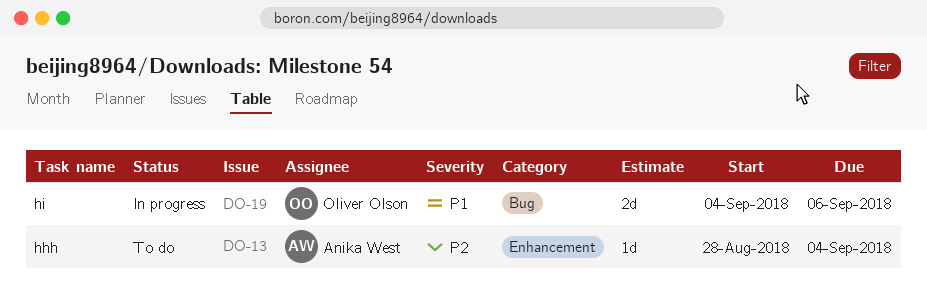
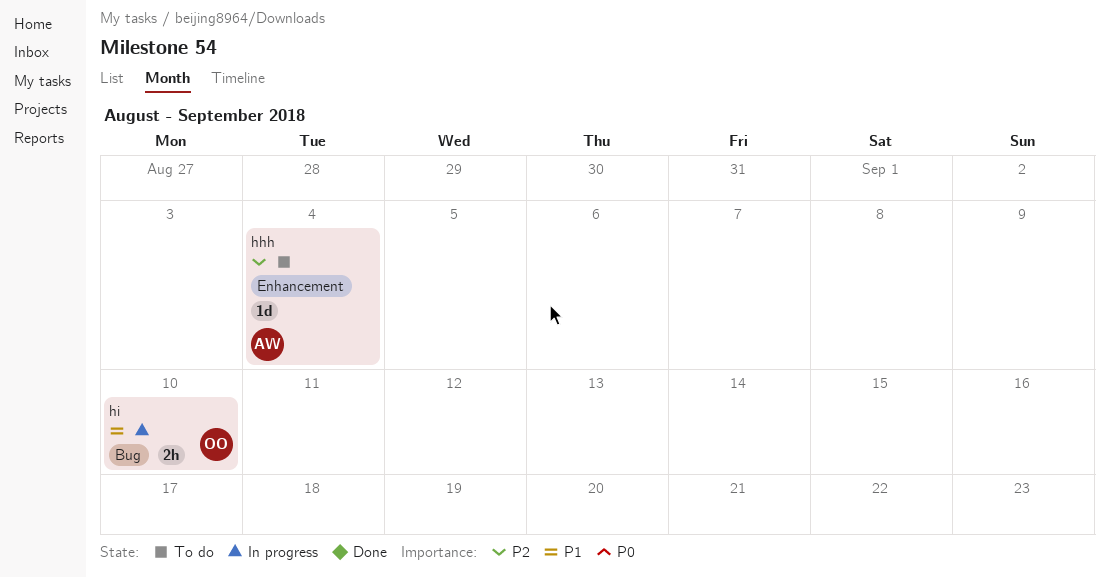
hi, estimate: 2d -> 2h
hi, due: Sep 6 -> Sep 10

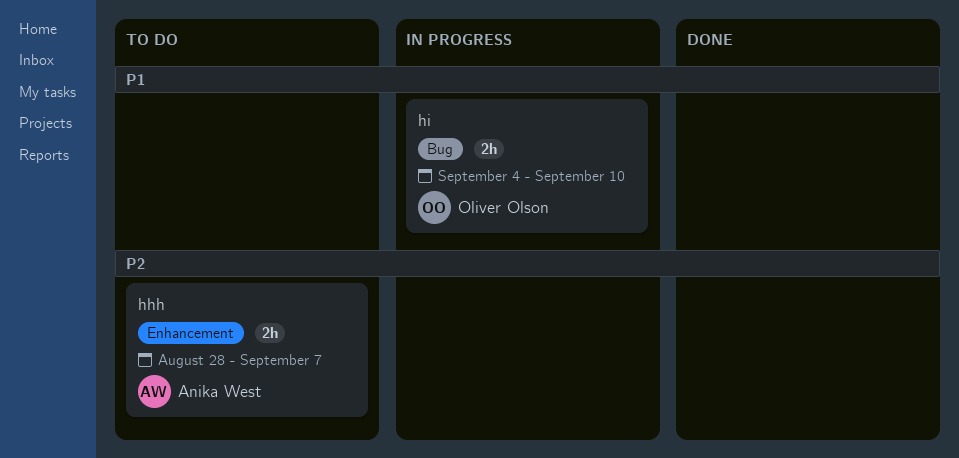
hhh, estimate: 1d -> 2h
hhh, due: Sep 4 -> Sep 7

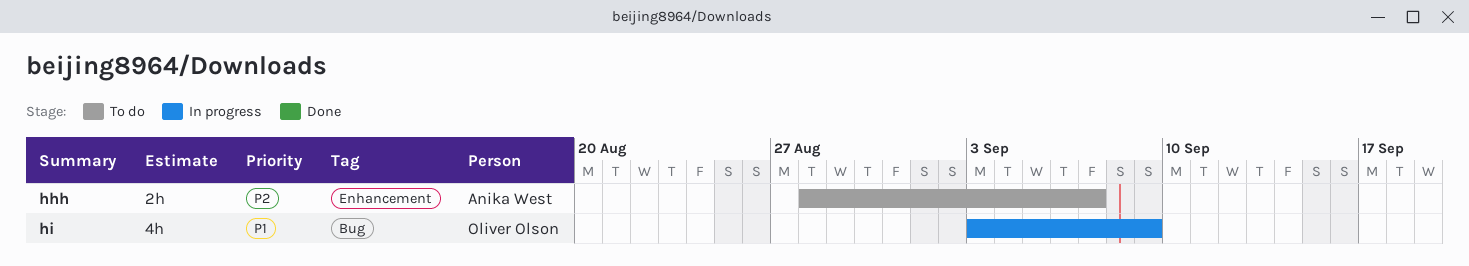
hi, estimate: 2h -> 4h
hi, start: Sep 4 -> Sep 3
hi, due: Sep 10 -> Sep 9

